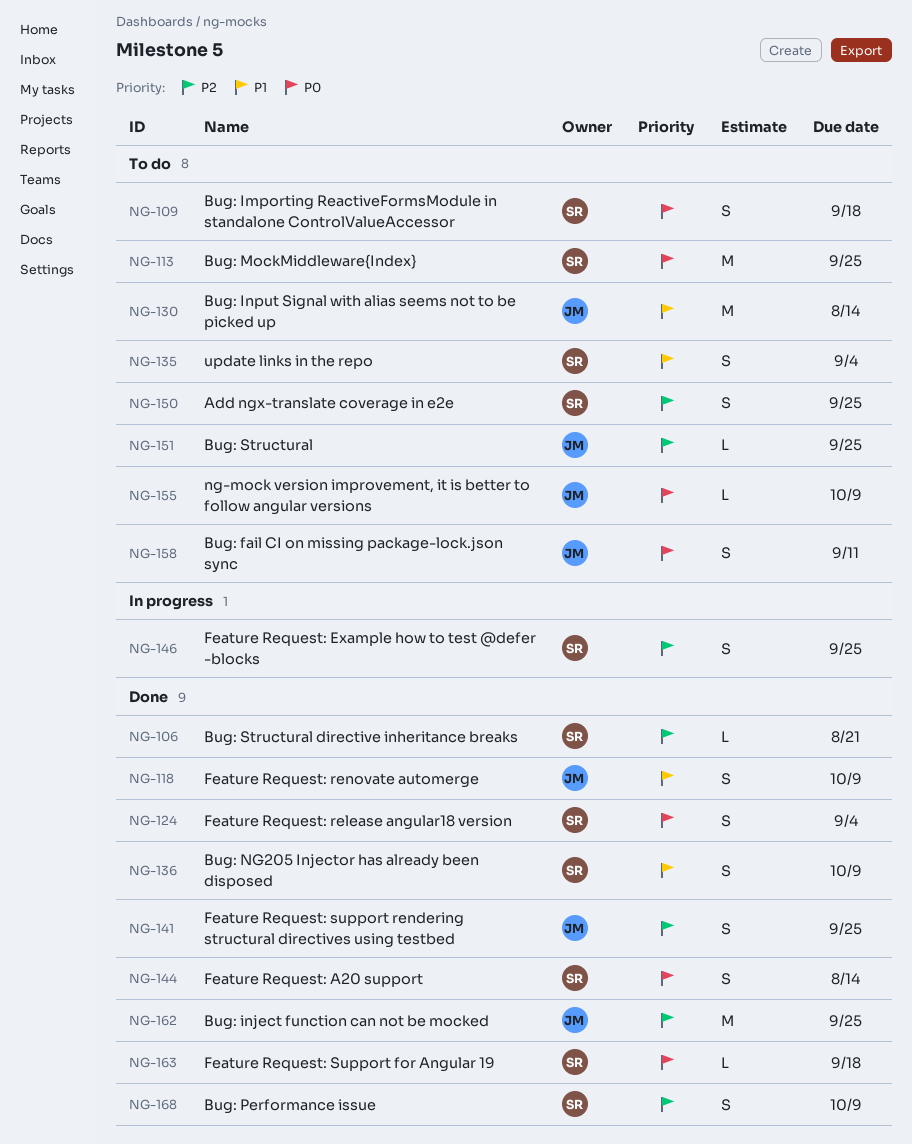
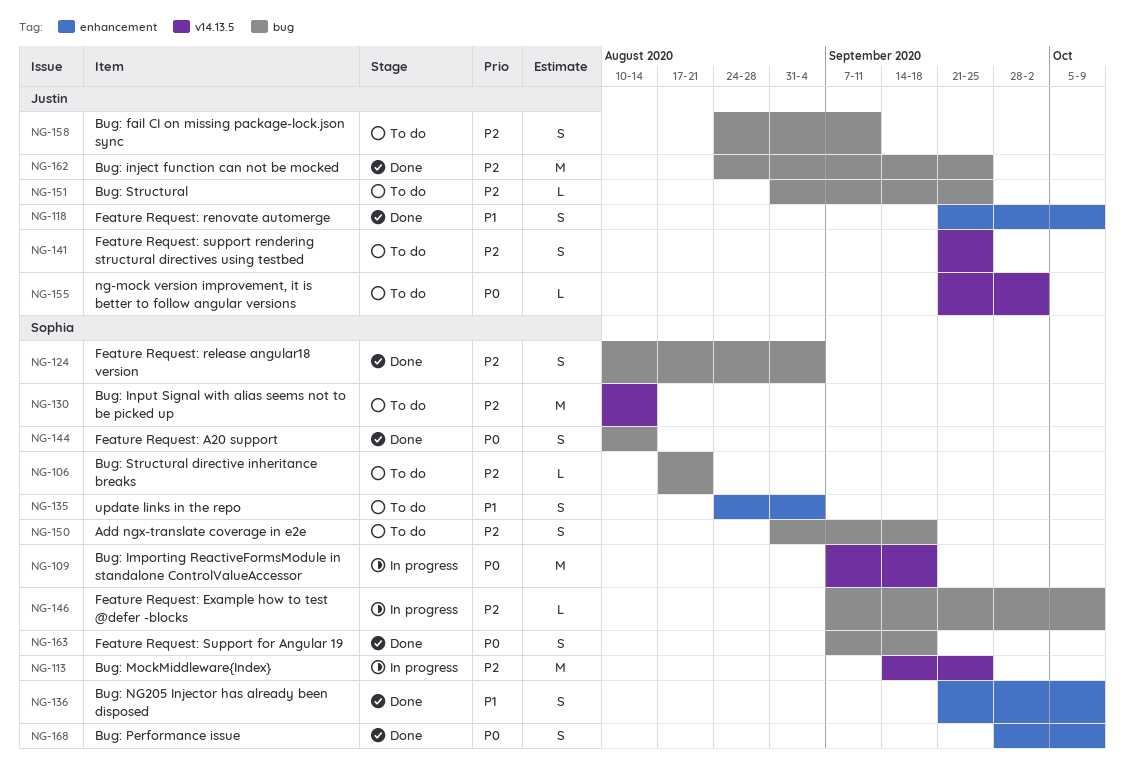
NG-106, status: Done -> To do
NG-109, status: To do -> In progress
NG-109, estimate: S -> M
NG-113, status: To do -> In progress
NG-113, priority: P0 -> P2
NG-124, priority: P0 -> P2
NG-130, owner: Justin -> Sophia
NG-130, priority: P1 -> P2
NG-141, status: Done -> To do
NG-146, estimate: S -> L
NG-146, due: Sep 25 -> Oct 9
NG-150, due: Sep 25 -> Sep 18
NG-155, due: Oct 9 -> Oct 2
NG-158, priority: P0 -> P2
NG-163, estimate: L -> S
NG-168, priority: P2 -> P0

